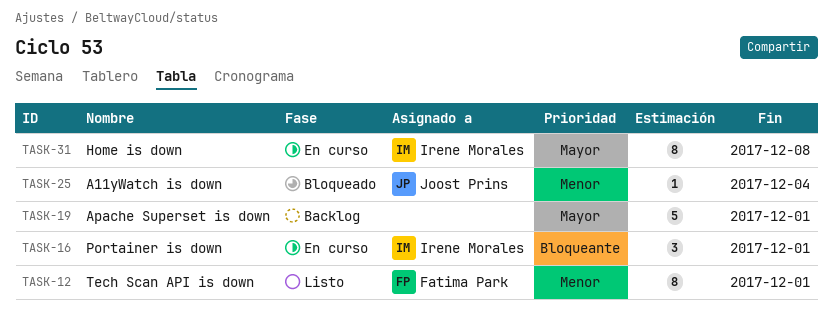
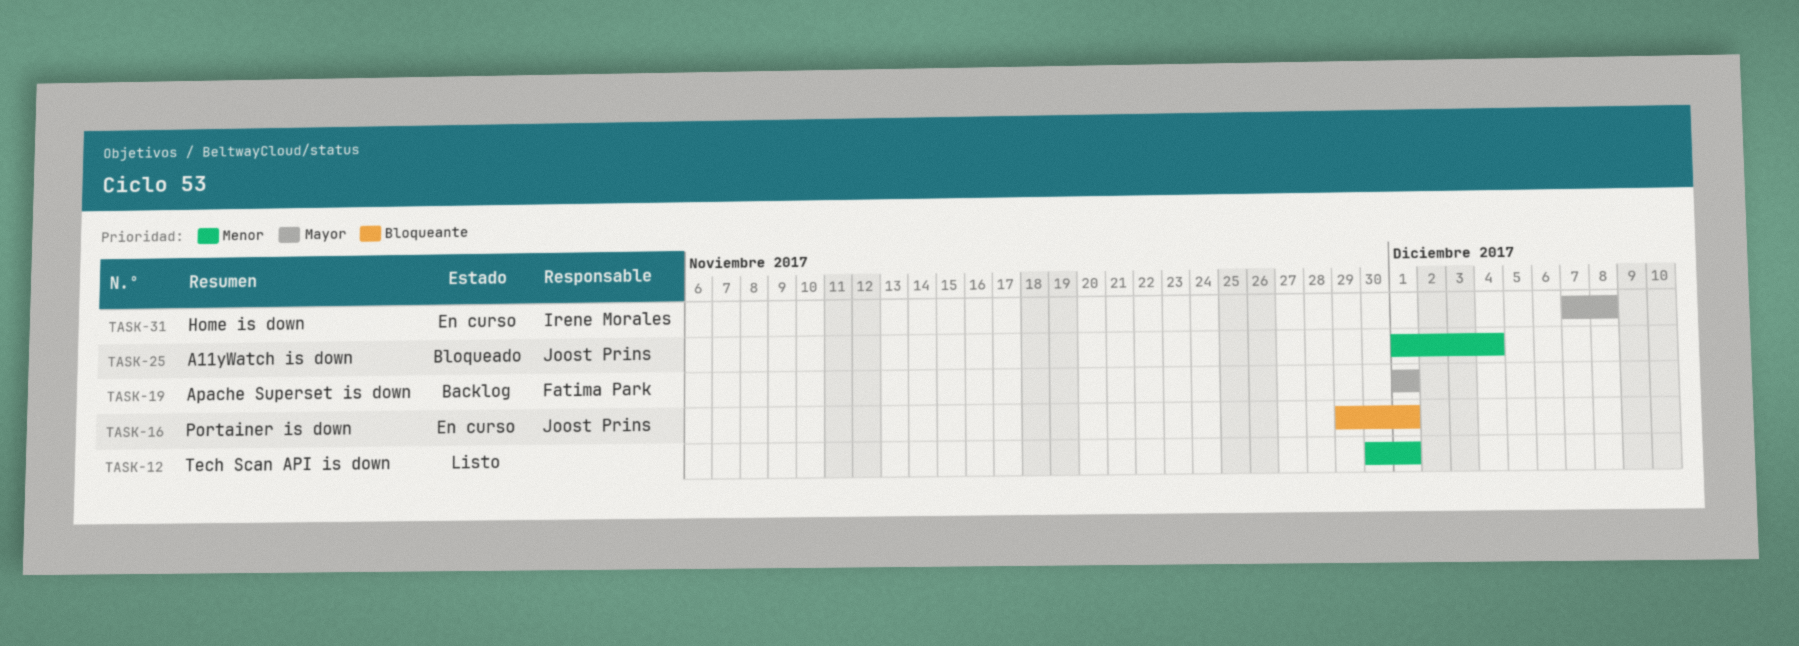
TASK-12, owner: Fatima Park -> none
TASK-16, owner: Irene Morales -> Joost Prins
TASK-19, owner: none -> Fatima Park

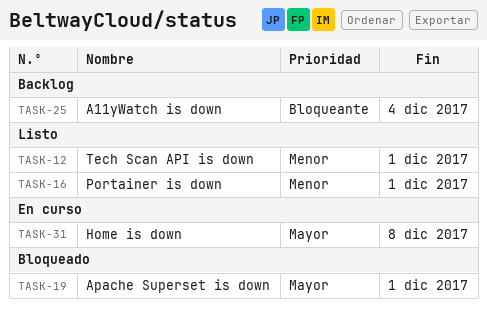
TASK-16, status: En curso -> Listo
TASK-16, priority: Bloqueante -> Menor
TASK-19, status: Backlog -> Bloqueado
TASK-25, status: Bloqueado -> Backlog
TASK-25, priority: Menor -> Bloqueante

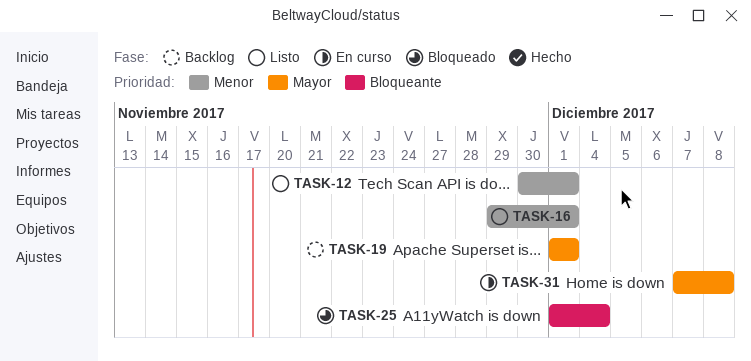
TASK-19, status: Bloqueado -> Backlog
TASK-25, status: Backlog -> Bloqueado

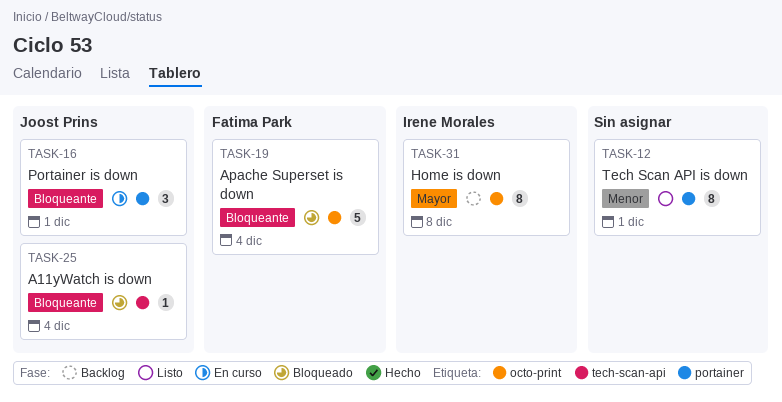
TASK-16, status: Listo -> En curso
TASK-16, priority: Menor -> Bloqueante
TASK-19, status: Backlog -> Bloqueado
TASK-19, priority: Mayor -> Bloqueante
TASK-19, due: Dec 1 -> Dec 4
TASK-31, status: En curso -> Backlog

